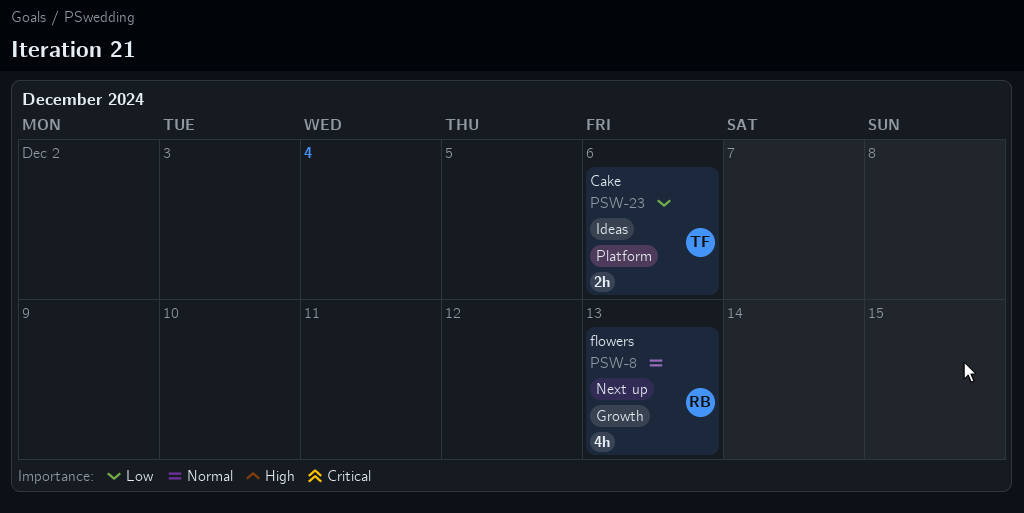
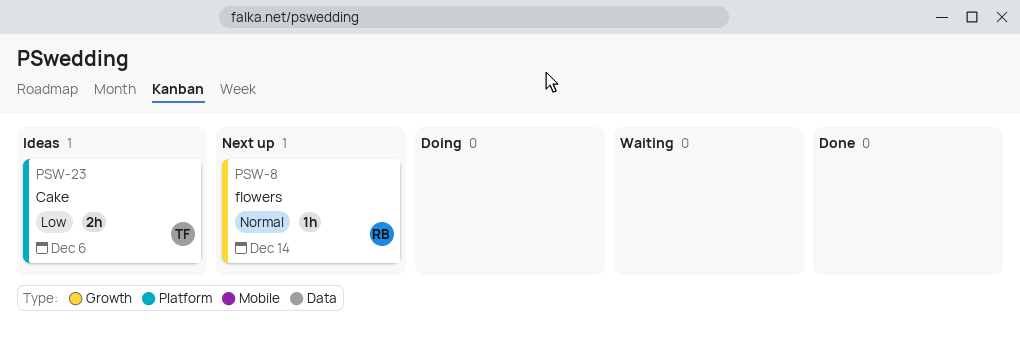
PSW-8, estimate: 4h -> 1h
PSW-8, due: Dec 13 -> Dec 14

